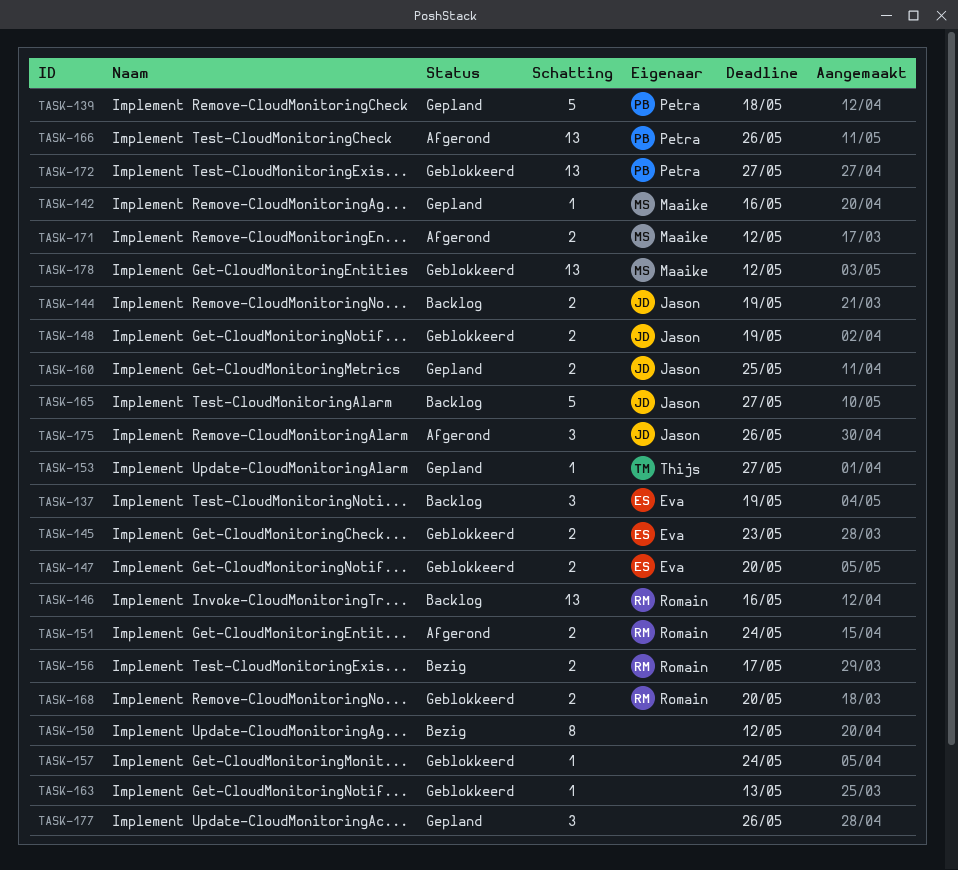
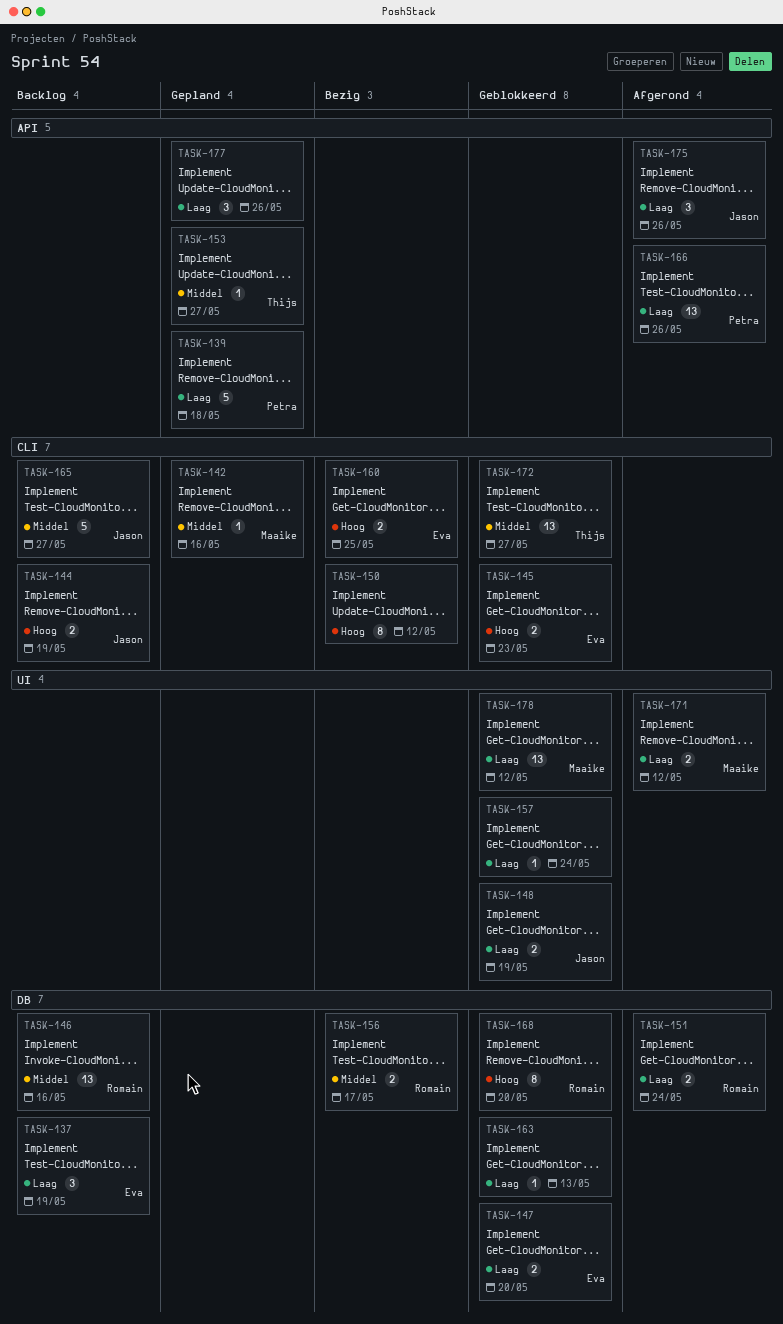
TASK-160, status: Gepland -> Bezig
TASK-160, owner: Jason -> Eva
TASK-168, estimate: 2 -> 8
TASK-172, owner: Petra -> Thijs

